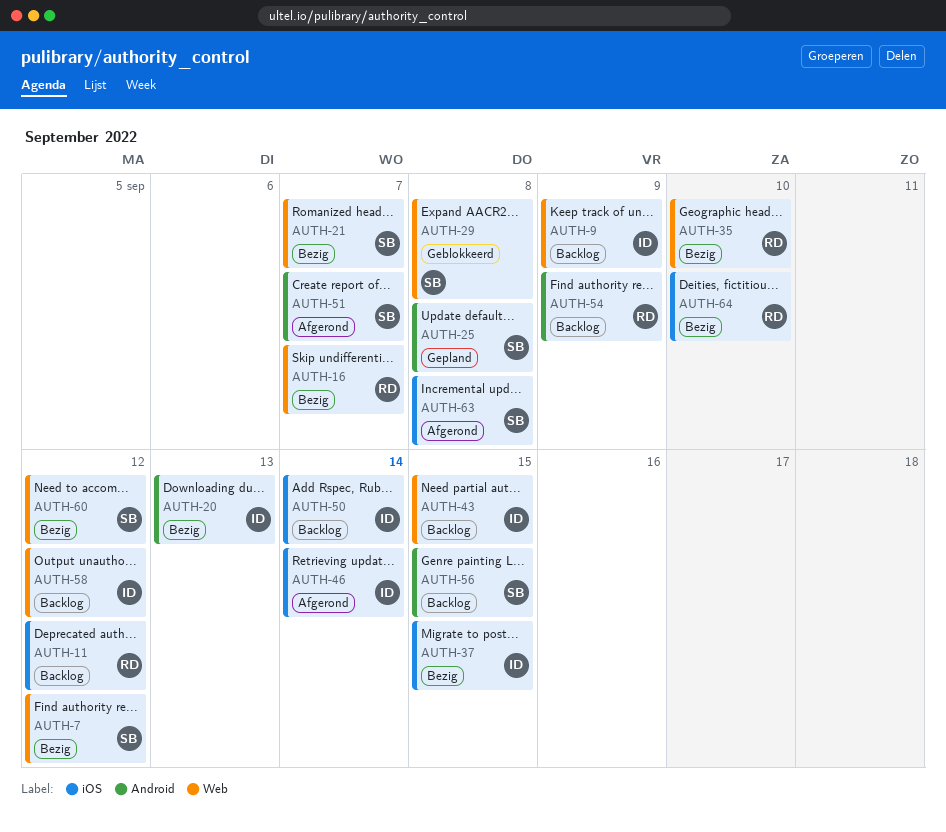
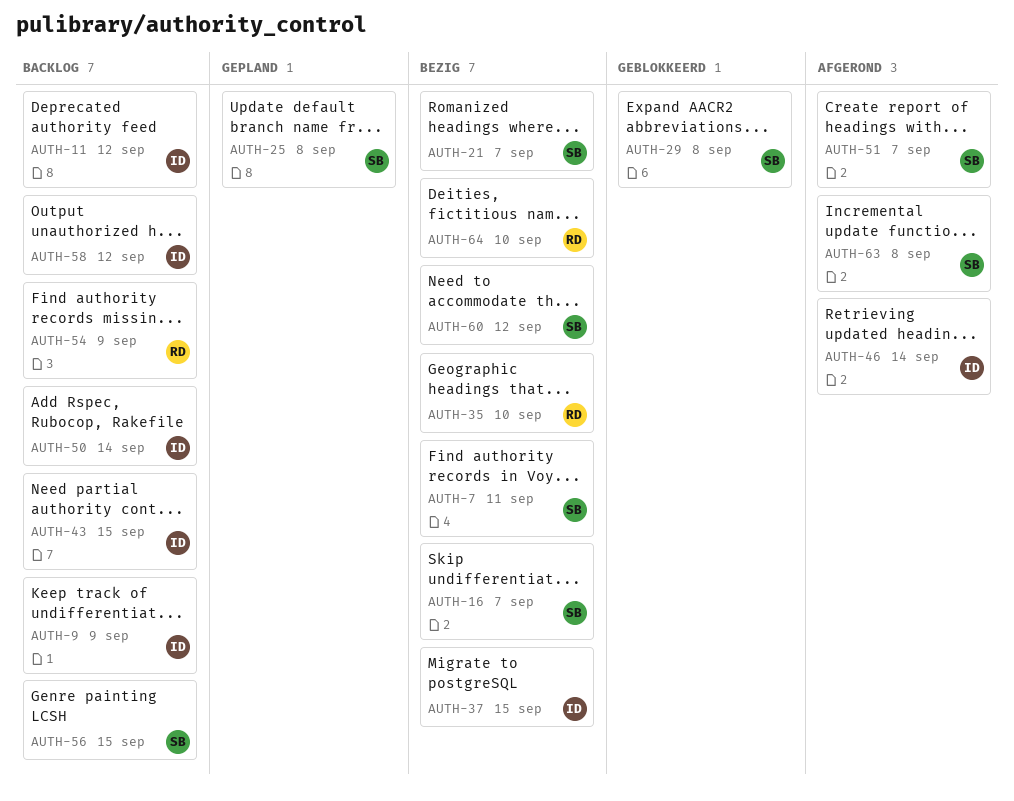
AUTH-7, due: Sep 12 -> Sep 11
AUTH-11, owner: RD -> ID
AUTH-16, owner: RD -> SB
AUTH-20: present -> none

